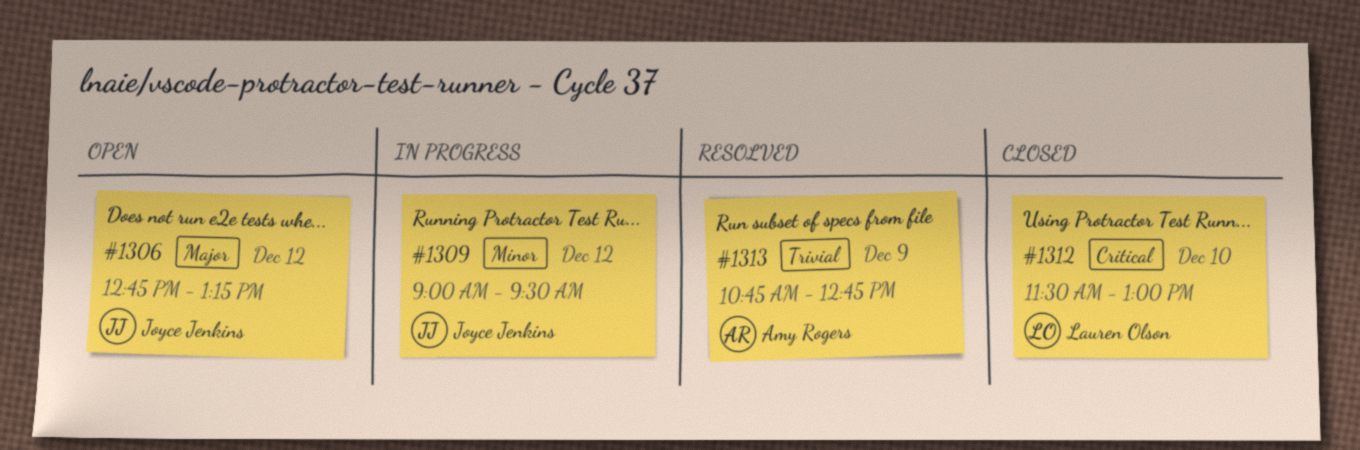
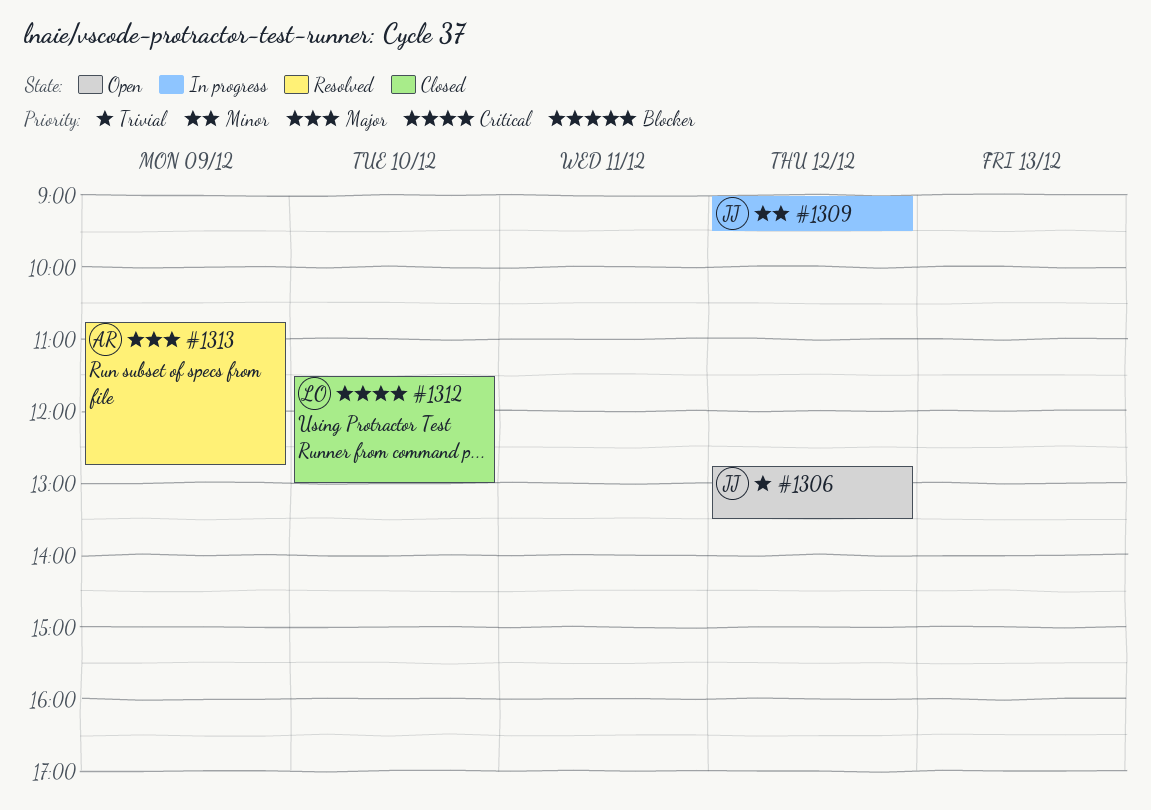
#1306, priority: Major -> Trivial
#1306, ends: 13:15 -> 13:30
#1313, priority: Trivial -> Major

